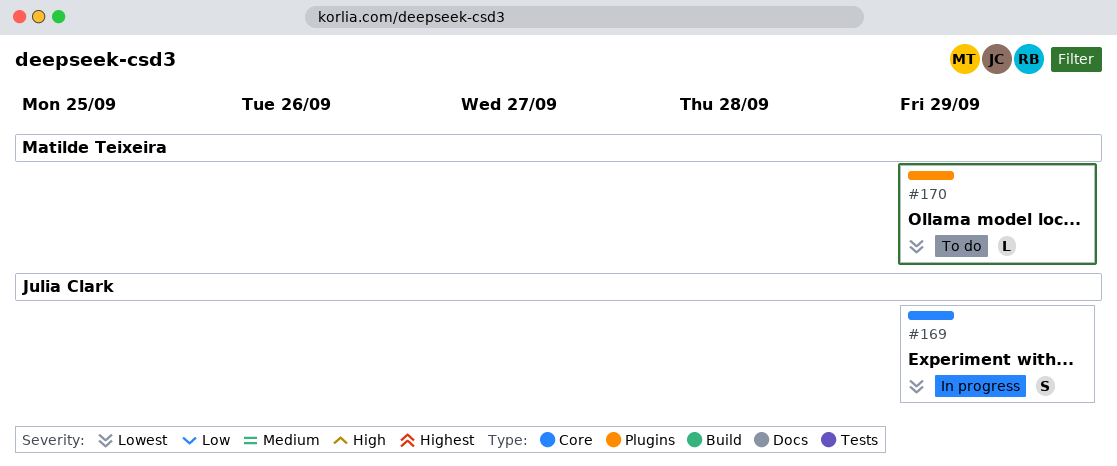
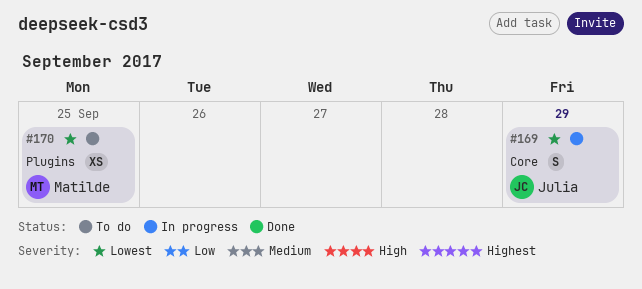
#170, estimate: L -> XS
#170, due: Sep 29 -> Sep 25

